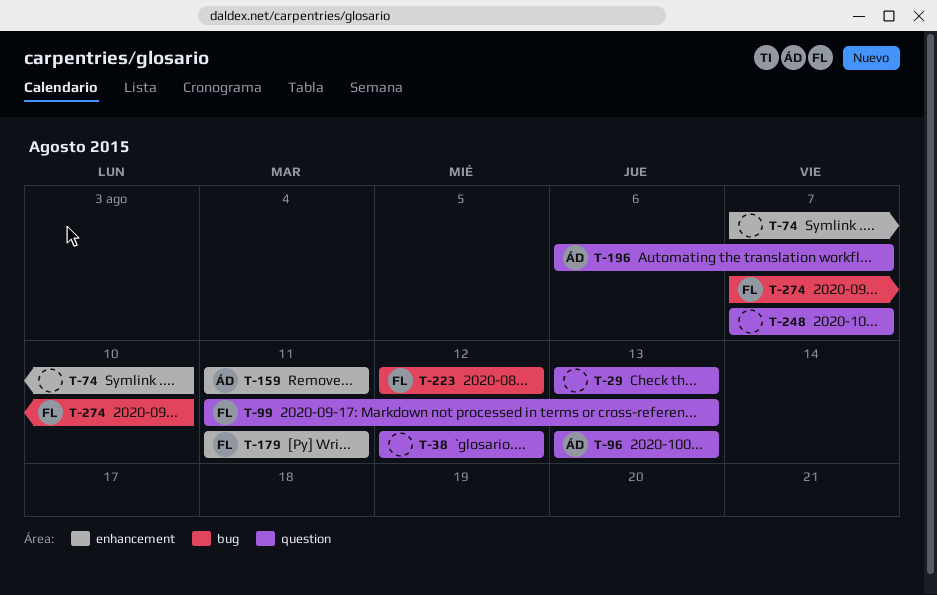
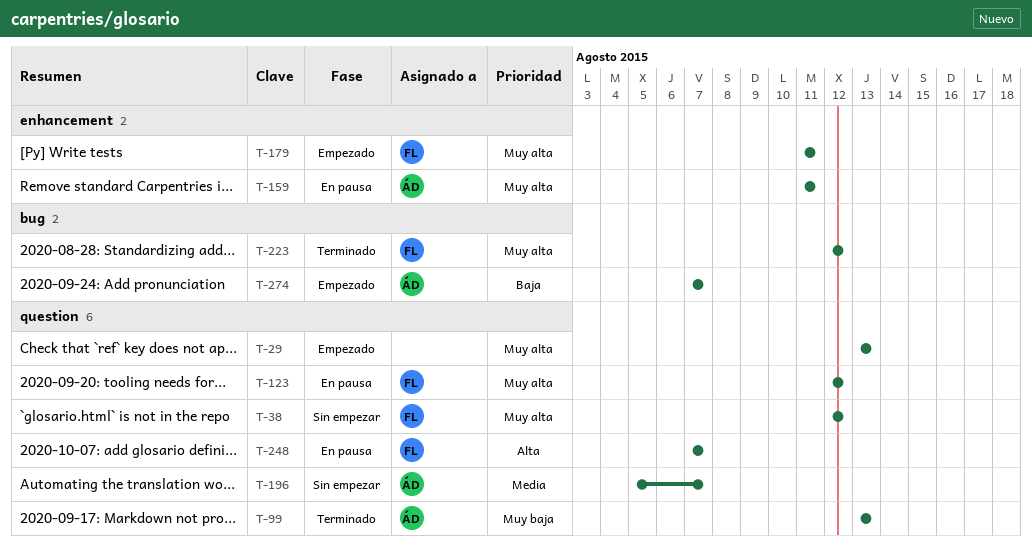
T-38, owner: none -> FL
T-74: present -> none
T-96: present -> none
T-99, owner: FL -> ÁD
T-99, start: Aug 11 -> Aug 13
T-123: none -> present
T-196, start: Aug 6 -> Aug 5
T-248, owner: none -> FL
T-274, owner: FL -> ÁD
T-274, due: Aug 10 -> Aug 7

